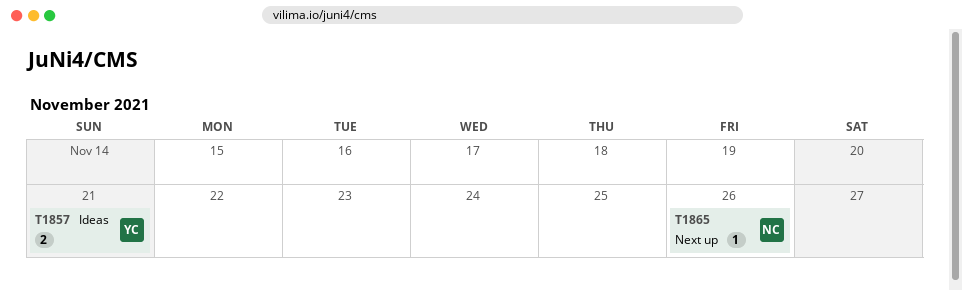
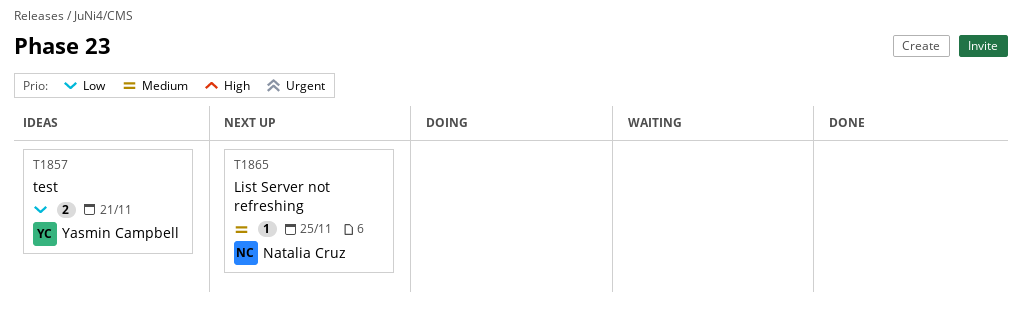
T1865, due: Nov 26 -> Nov 25

